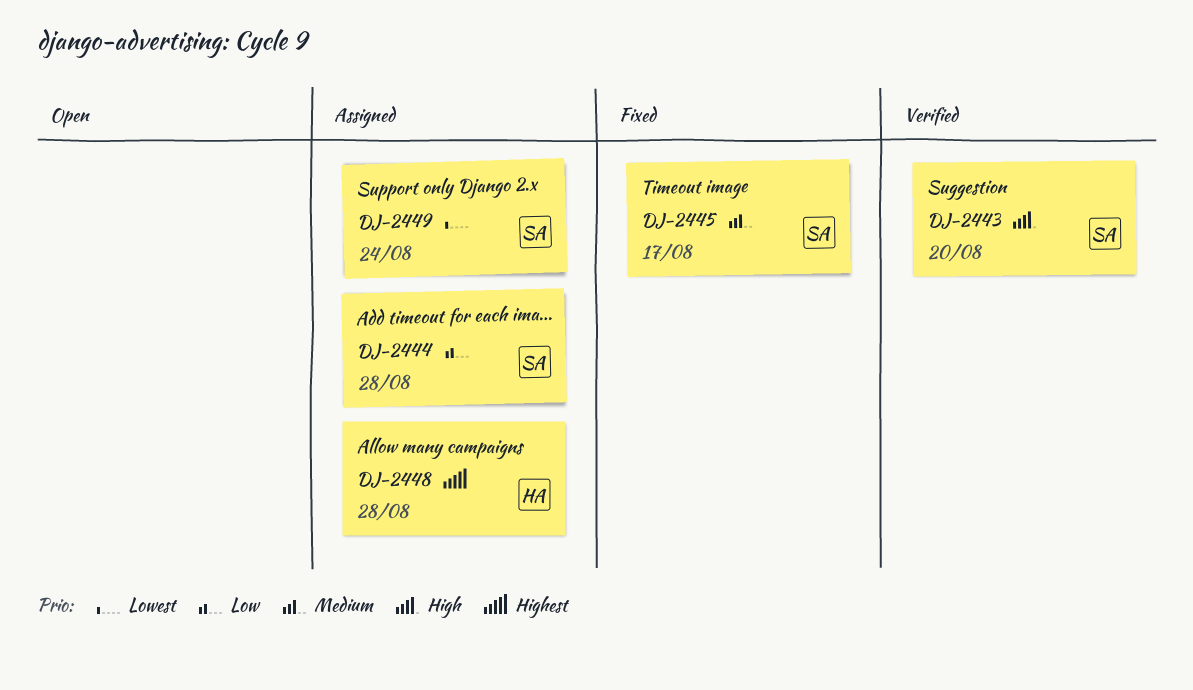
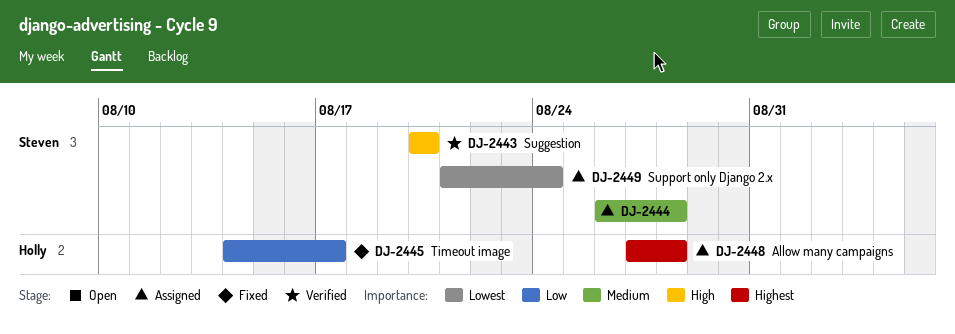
DJ-2444, priority: Low -> Medium
DJ-2445, owner: Steven -> Holly
DJ-2445, priority: Medium -> Low

